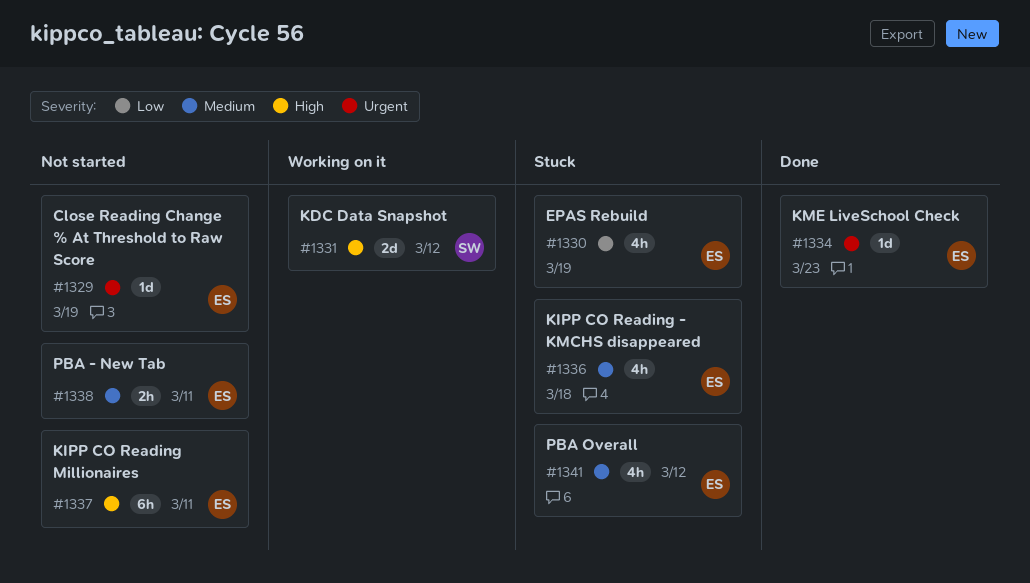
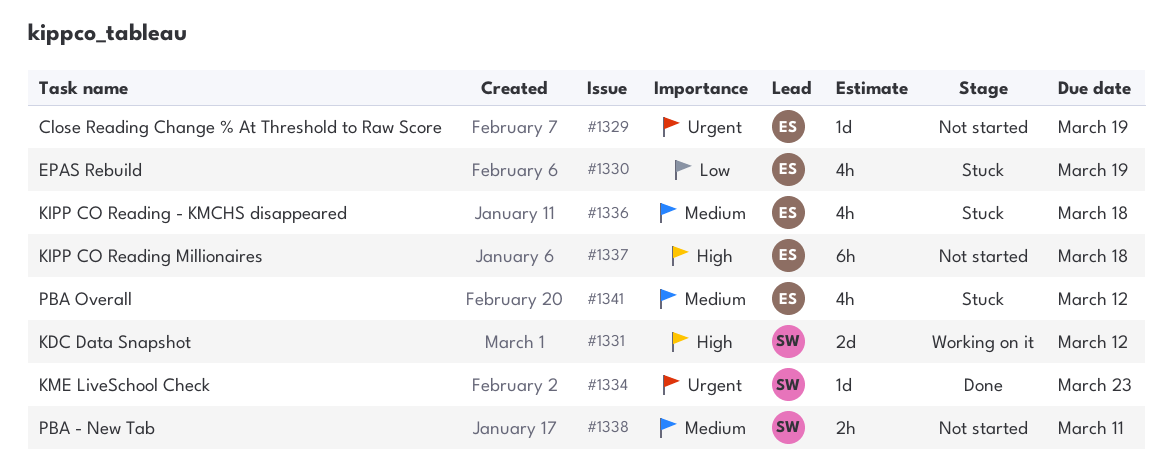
#1334, owner: ES -> SW
#1337, due: Mar 11 -> Mar 18
#1338, owner: ES -> SW

